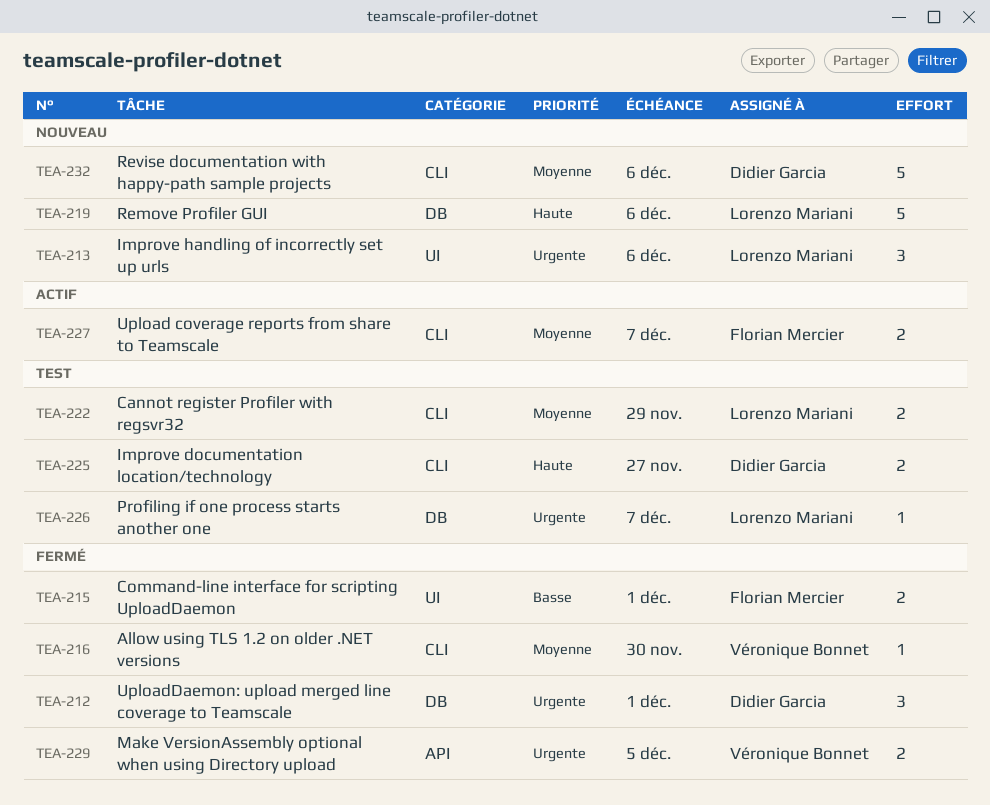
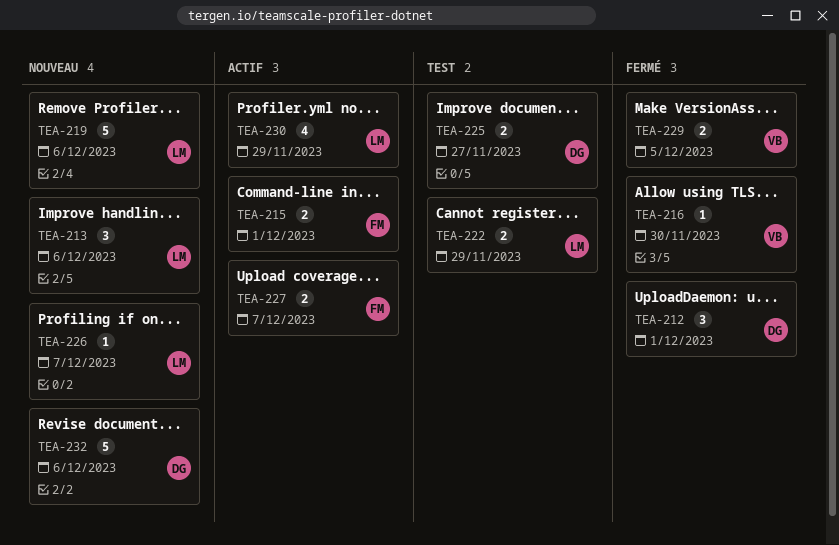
TEA-215, status: Fermé -> Actif
TEA-226, status: Test -> Nouveau
TEA-230: none -> present

